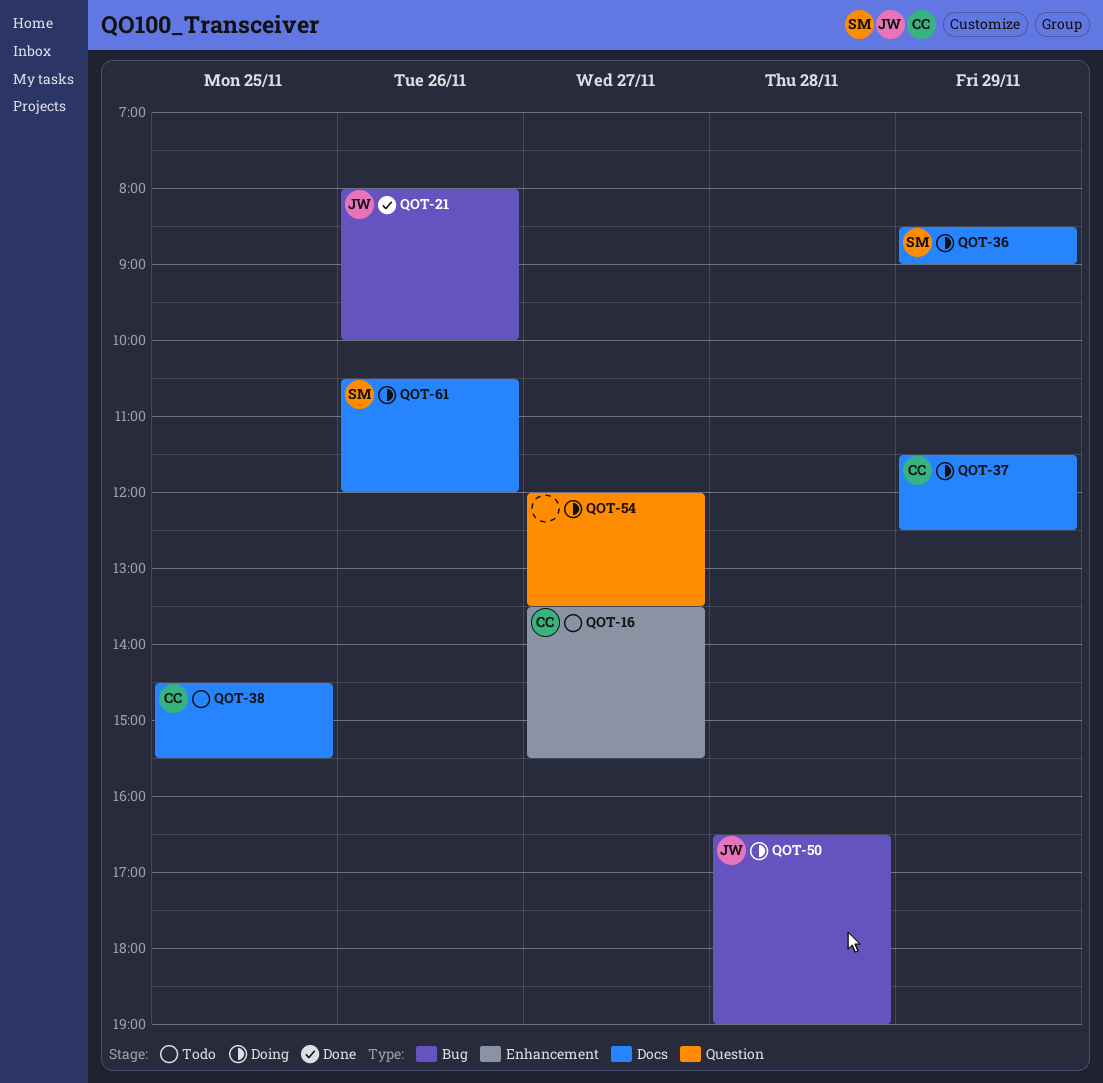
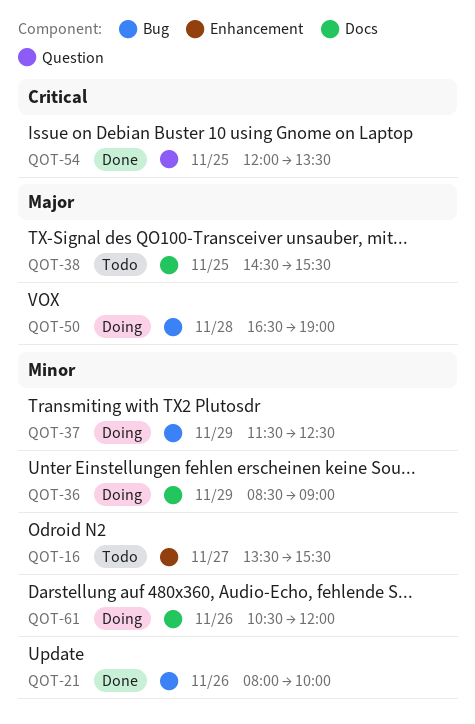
QOT-37, label: Docs -> Bug
QOT-54, status: Doing -> Done
QOT-54, day: Nov 27 -> Nov 25

